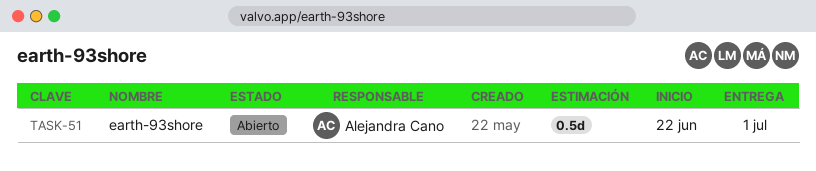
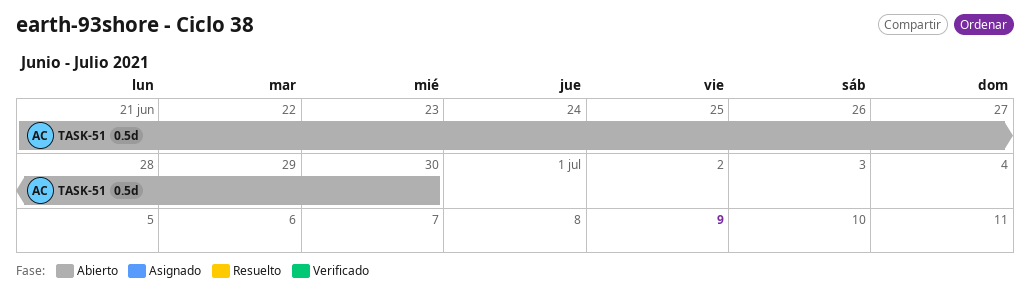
TASK-51, start: Jun 22 -> Jun 21
TASK-51, due: Jul 1 -> Jun 30

